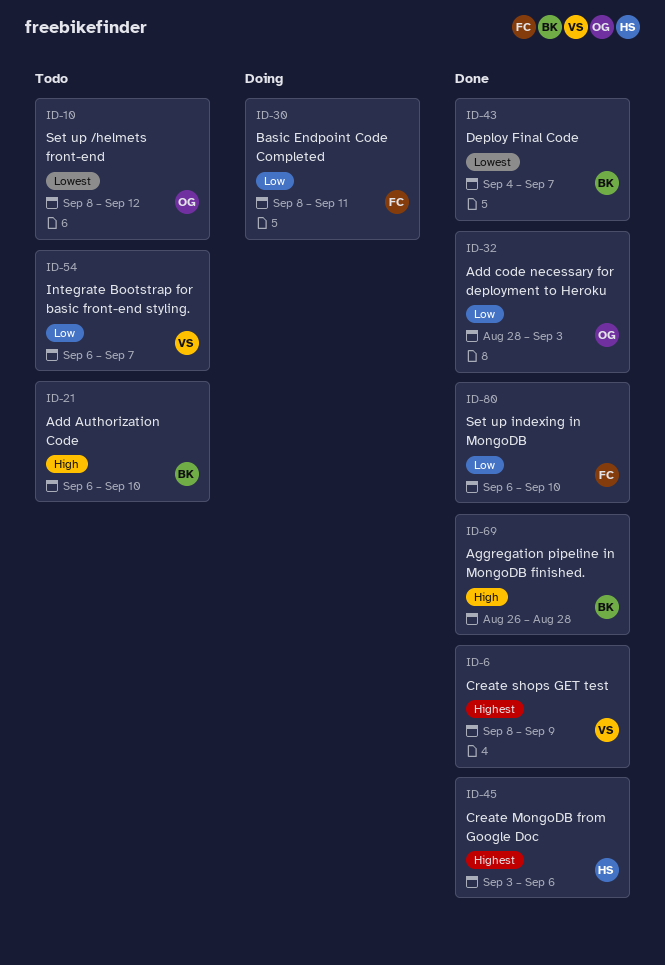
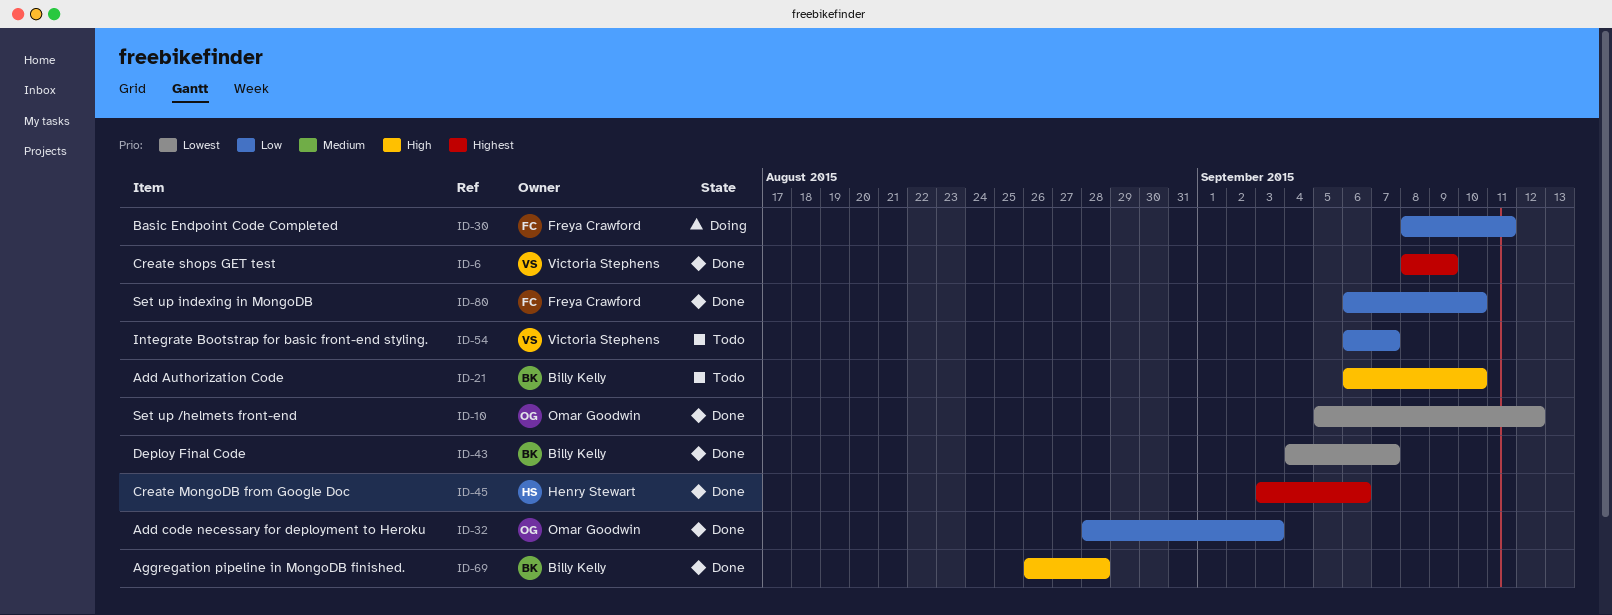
ID-10, status: Todo -> Done
ID-10, start: Sep 8 -> Sep 5

